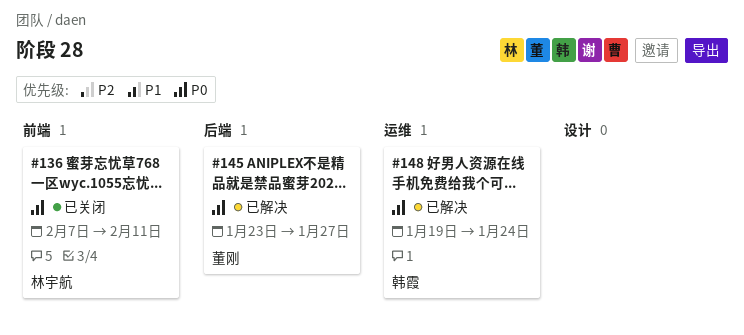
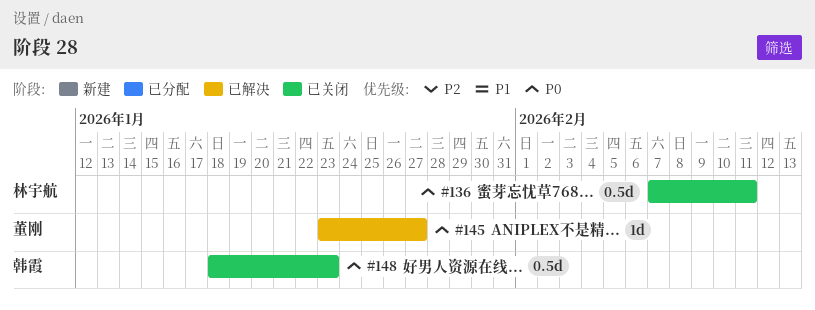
#148, status: 已解决 -> 已关闭
#148, start: Jan 19 -> Jan 18
#148, due: Jan 24 -> Jan 23

